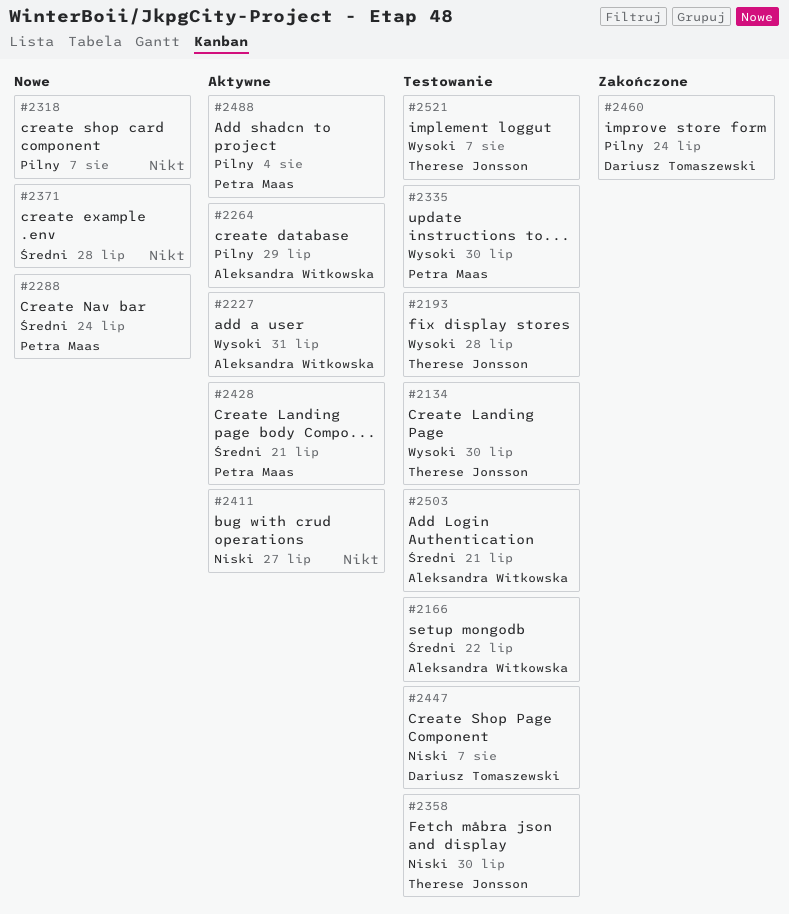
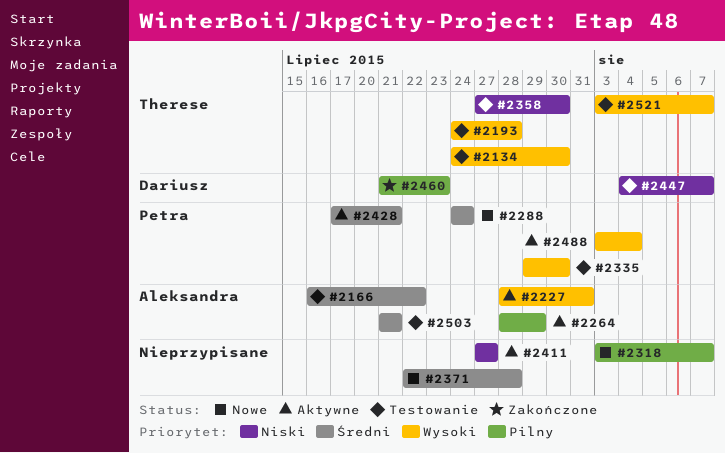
#2460, due: Jul 24 -> Jul 23
#2488, priority: Pilny -> Wysoki

